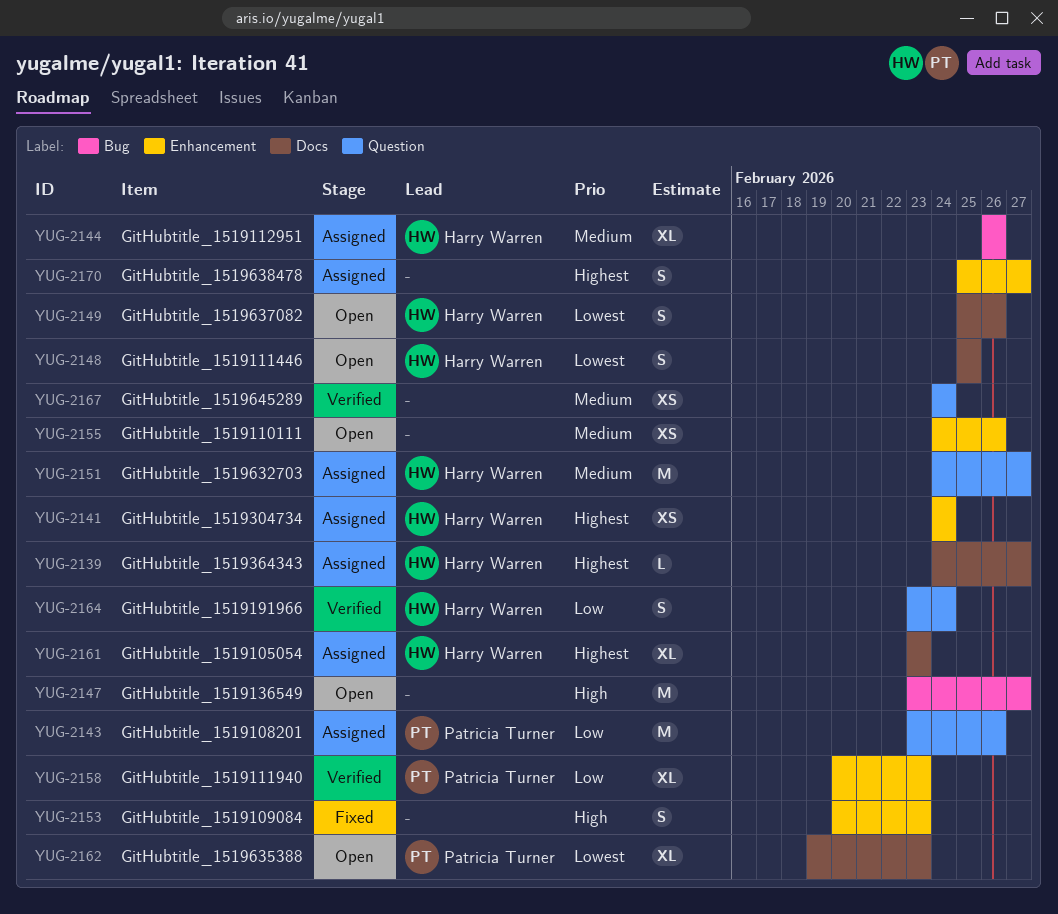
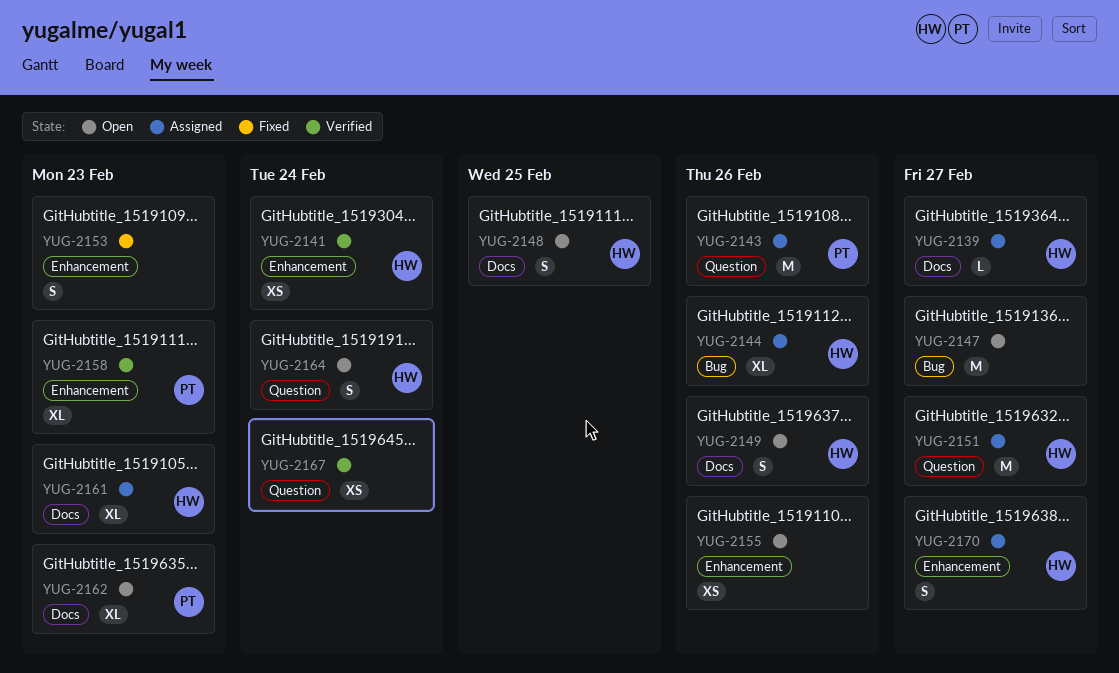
YUG-2141, status: Assigned -> Verified
YUG-2164, status: Verified -> Open
YUG-2170, owner: none -> Harry Warren

